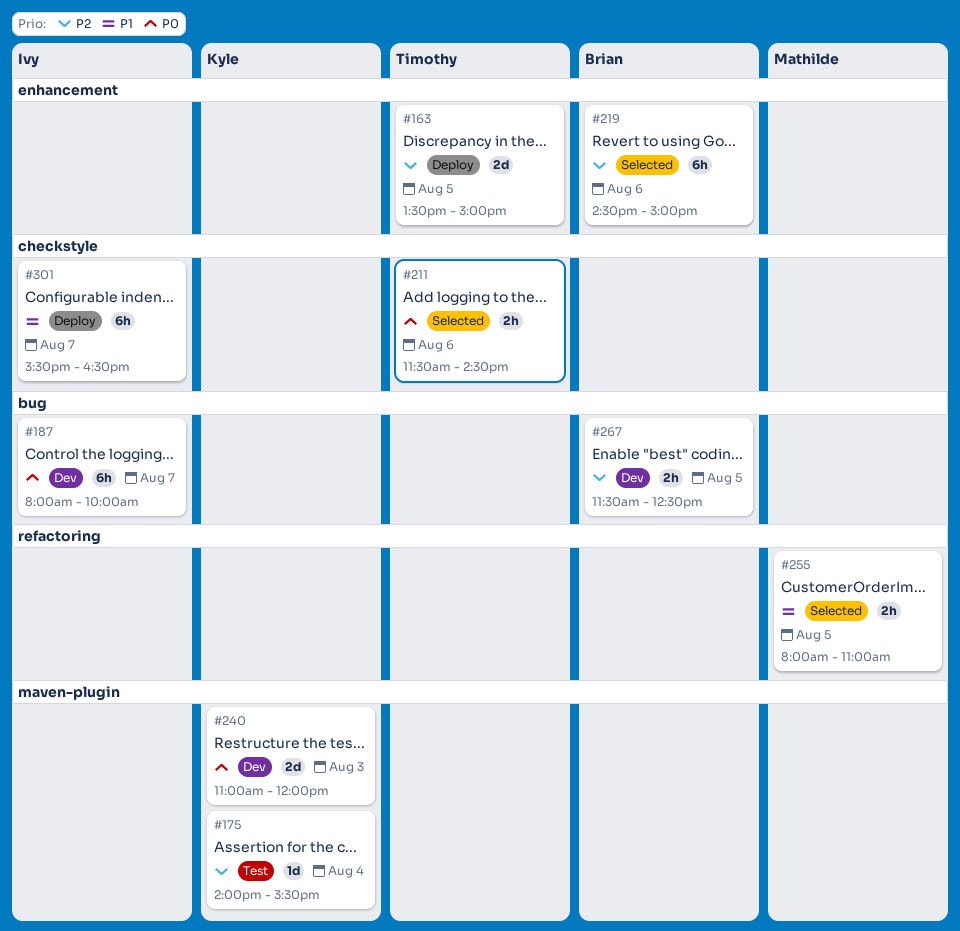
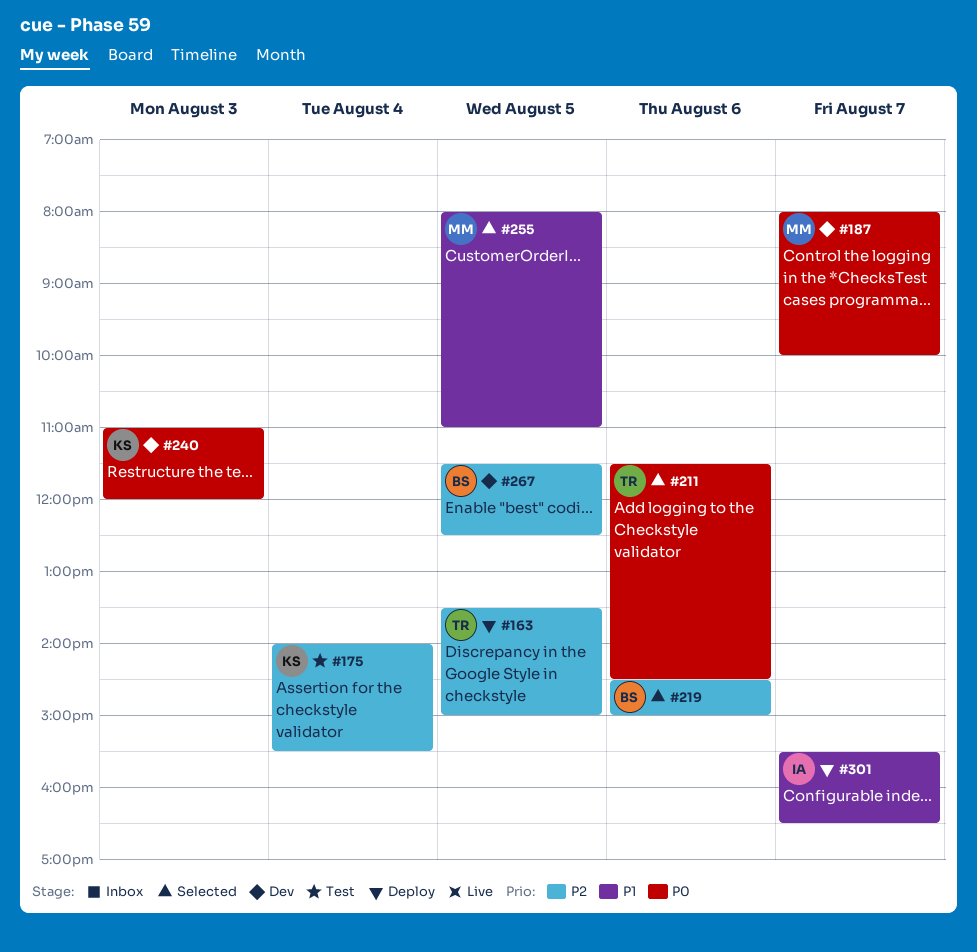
#187, owner: Ivy -> Mathilde

